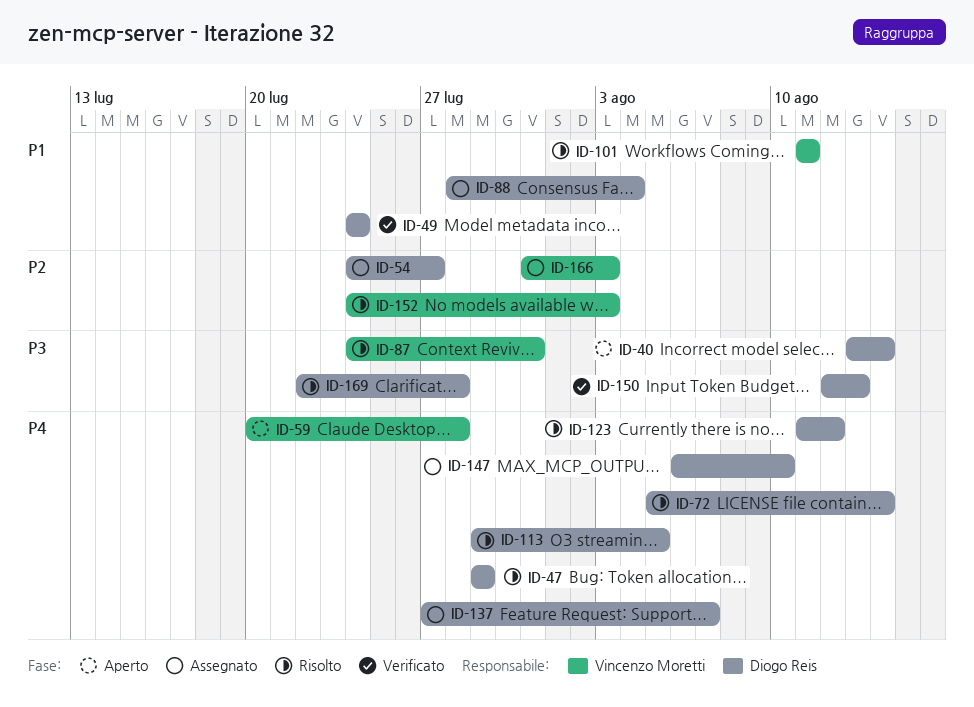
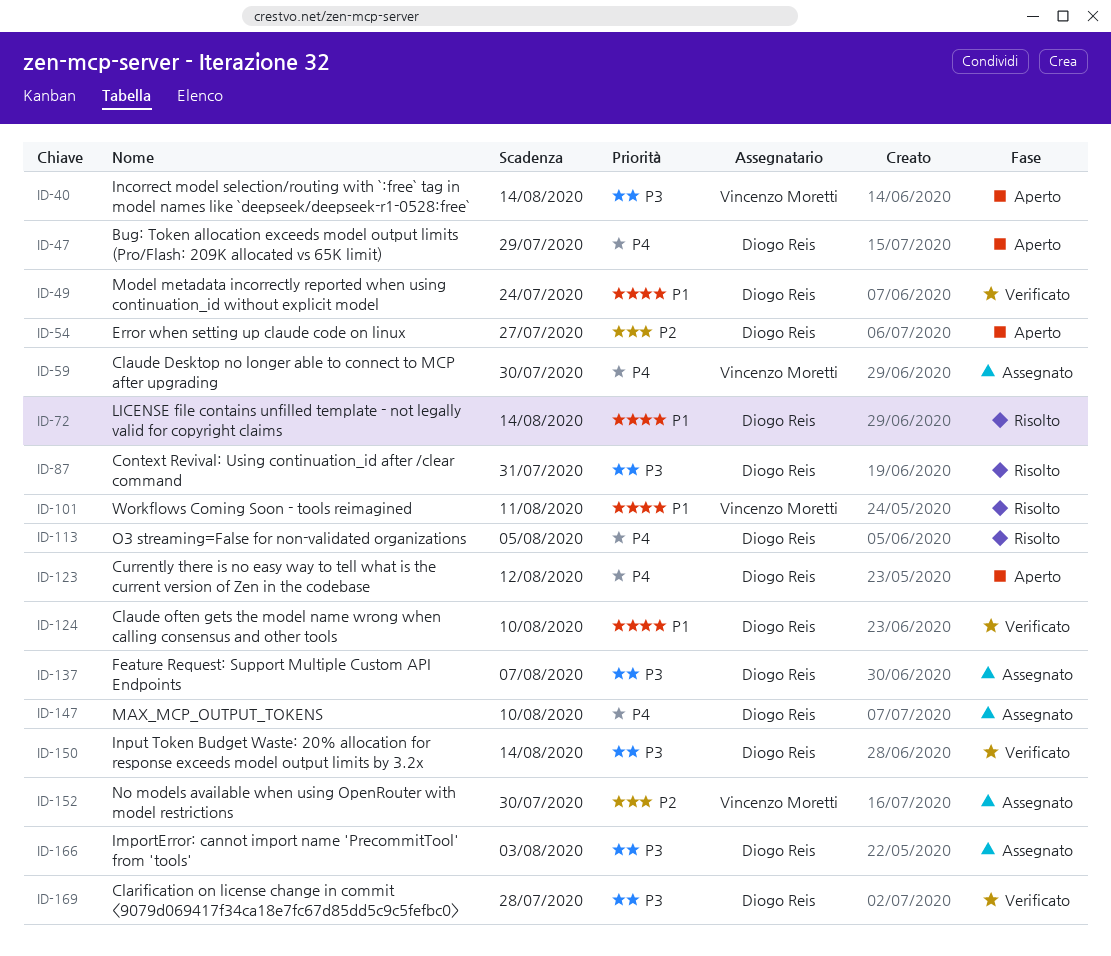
ID-40, owner: Diogo Reis -> Vincenzo Moretti
ID-47, status: Risolto -> Aperto
ID-54, status: Assegnato -> Aperto
ID-59, status: Aperto -> Assegnato
ID-59, due: Jul 28 -> Jul 30
ID-72, priority: P4 -> P1
ID-87, owner: Vincenzo Moretti -> Diogo Reis
ID-88: present -> none
ID-123, status: Risolto -> Aperto
ID-124: none -> present
ID-137, priority: P4 -> P3
ID-150, due: Aug 13 -> Aug 14
ID-152, status: Risolto -> Assegnato
ID-152, due: Aug 3 -> Jul 30
ID-166, owner: Vincenzo Moretti -> Diogo Reis
ID-166, priority: P2 -> P3
ID-169, status: Risolto -> Verificato

